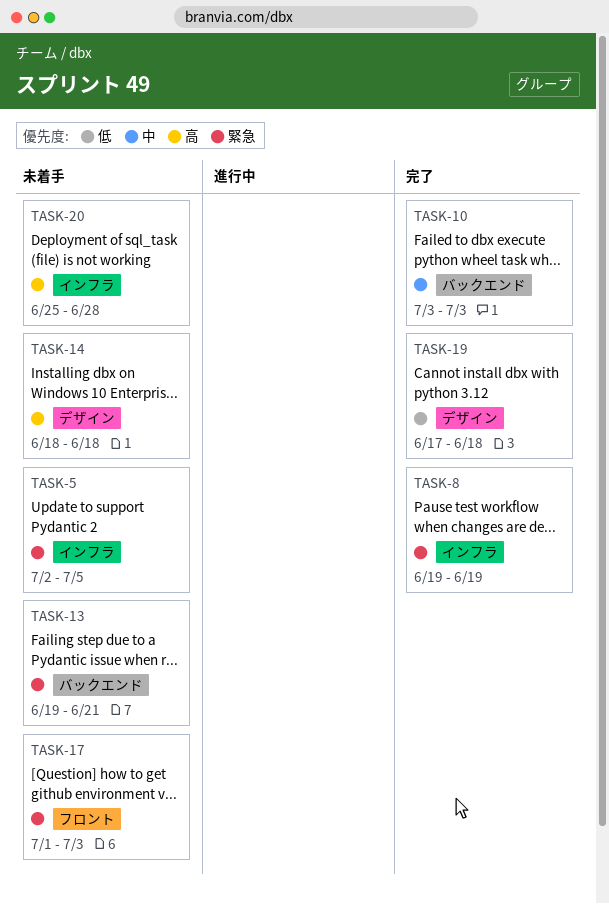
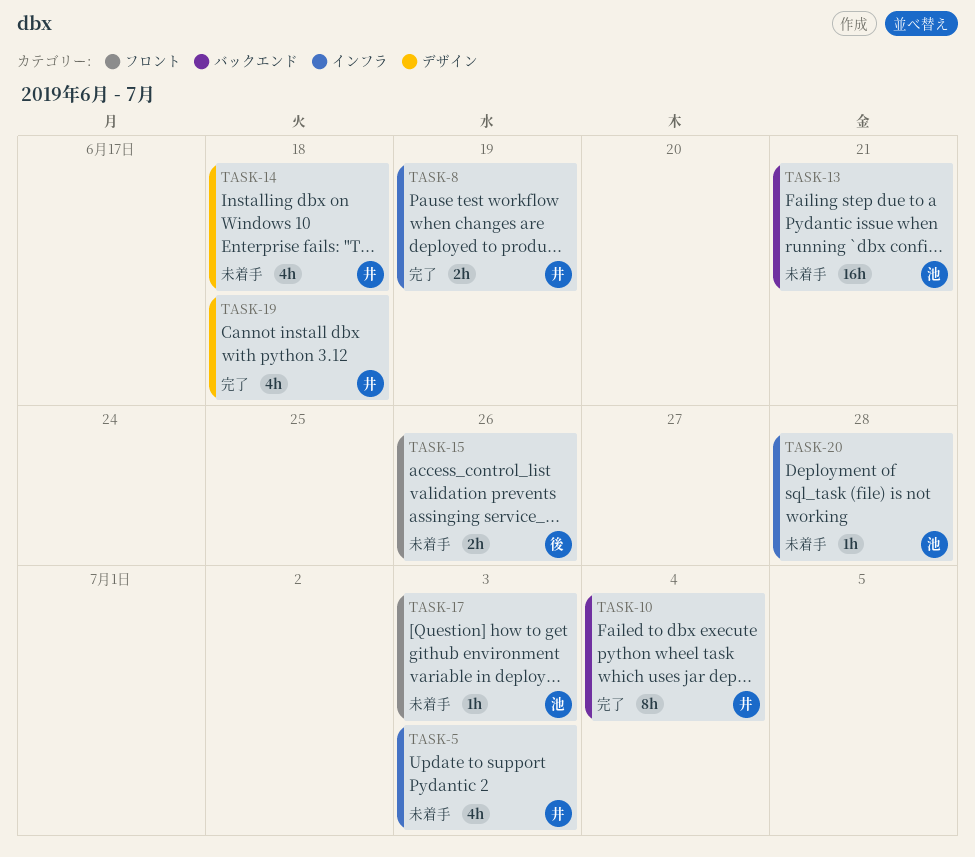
TASK-5, due: Jul 5 -> Jul 3
TASK-10, due: Jul 3 -> Jul 4
TASK-15: none -> present

